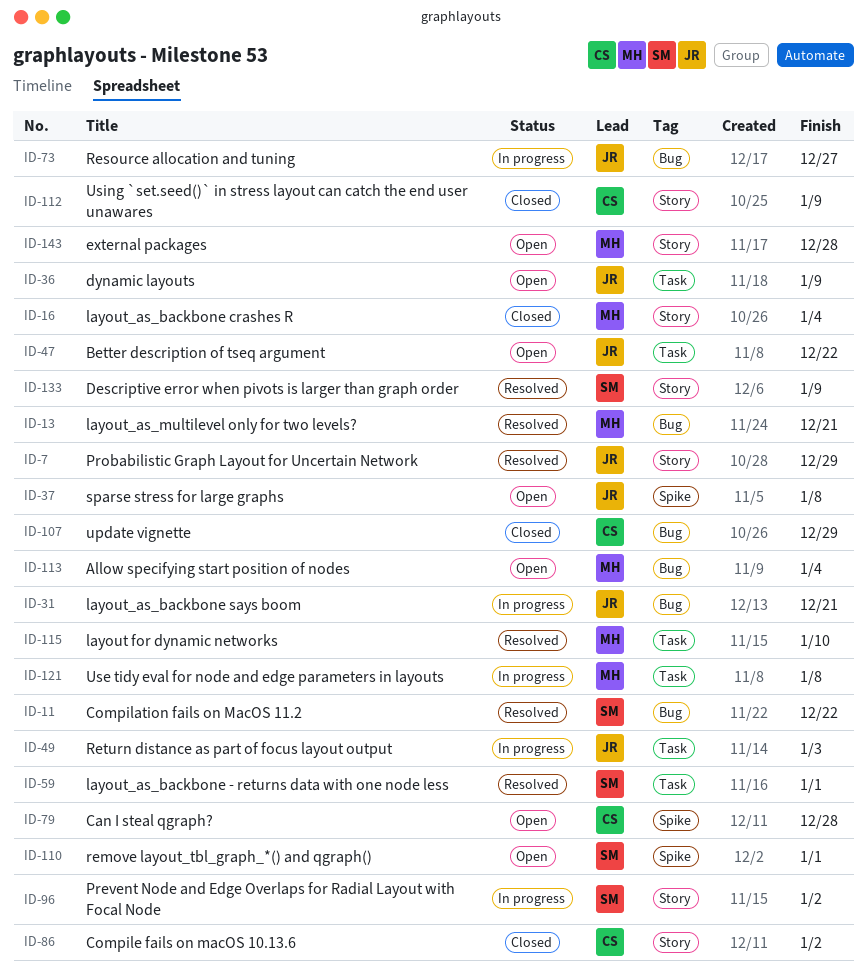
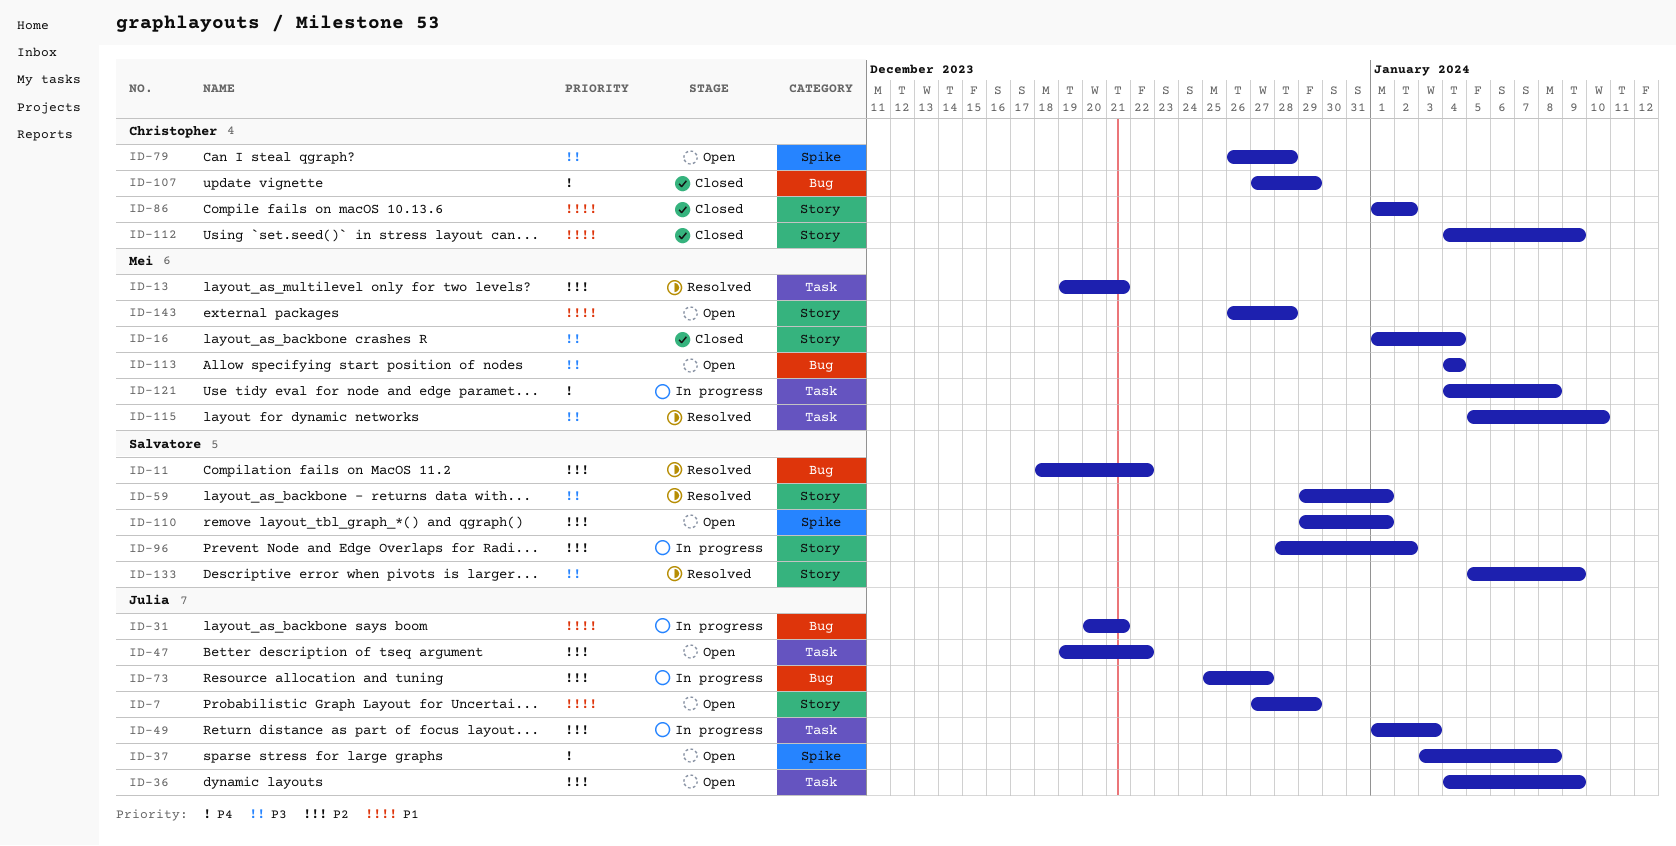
ID-7, status: Resolved -> Open
ID-13, label: Bug -> Task
ID-59, label: Task -> Story

